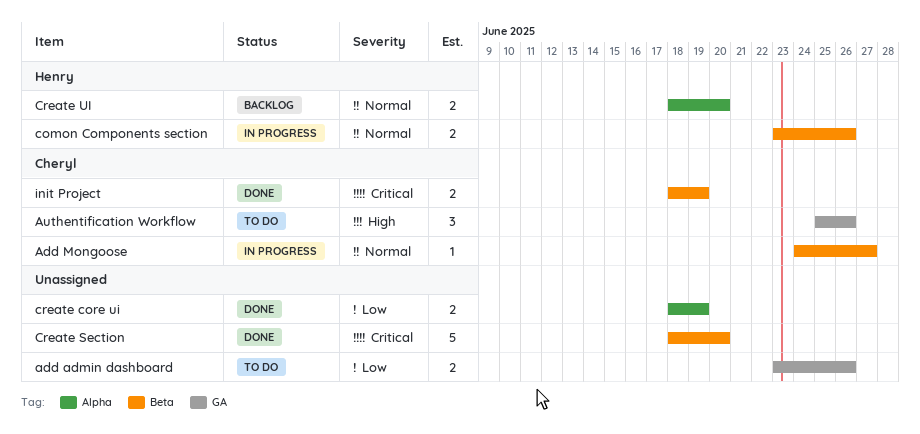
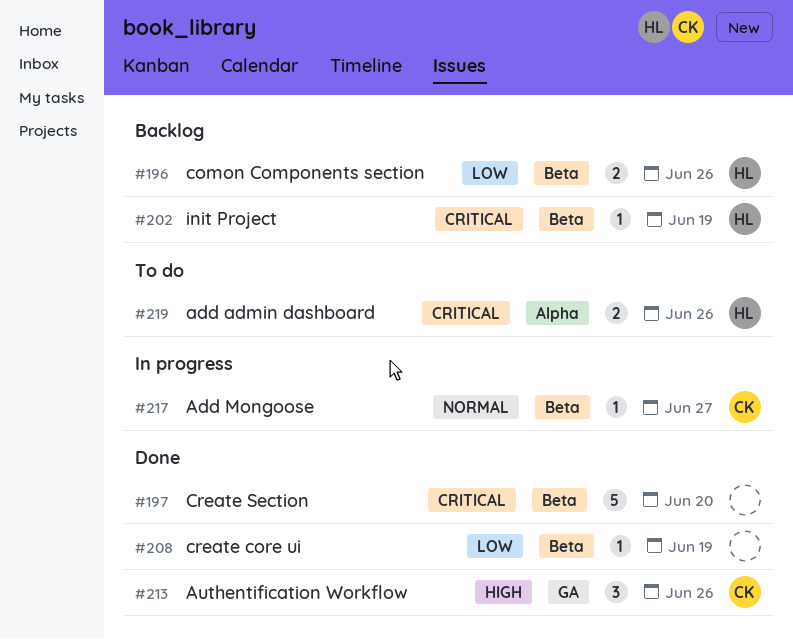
add admin dashboard, owner: none -> Henry
add admin dashboard, priority: Low -> Critical
add admin dashboard, label: GA -> Alpha
Authentification Workflow, status: To do -> Done
comon Components section, status: In progress -> Backlog
comon Components section, priority: Normal -> Low
create core ui, label: Alpha -> Beta
create core ui, estimate: 2 -> 1
Create UI: present -> none
init Project, status: Done -> Backlog
init Project, owner: Cheryl -> Henry
init Project, estimate: 2 -> 1

